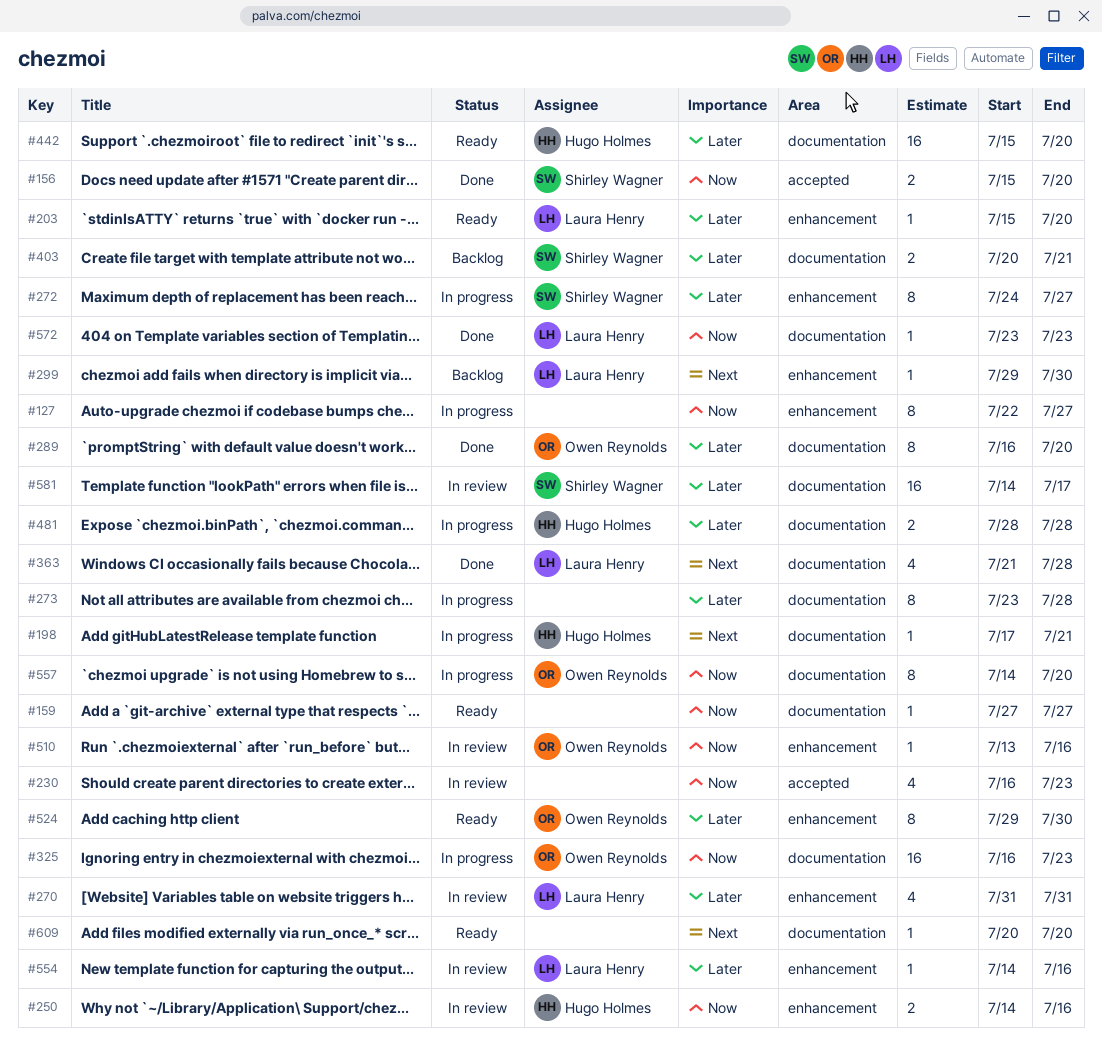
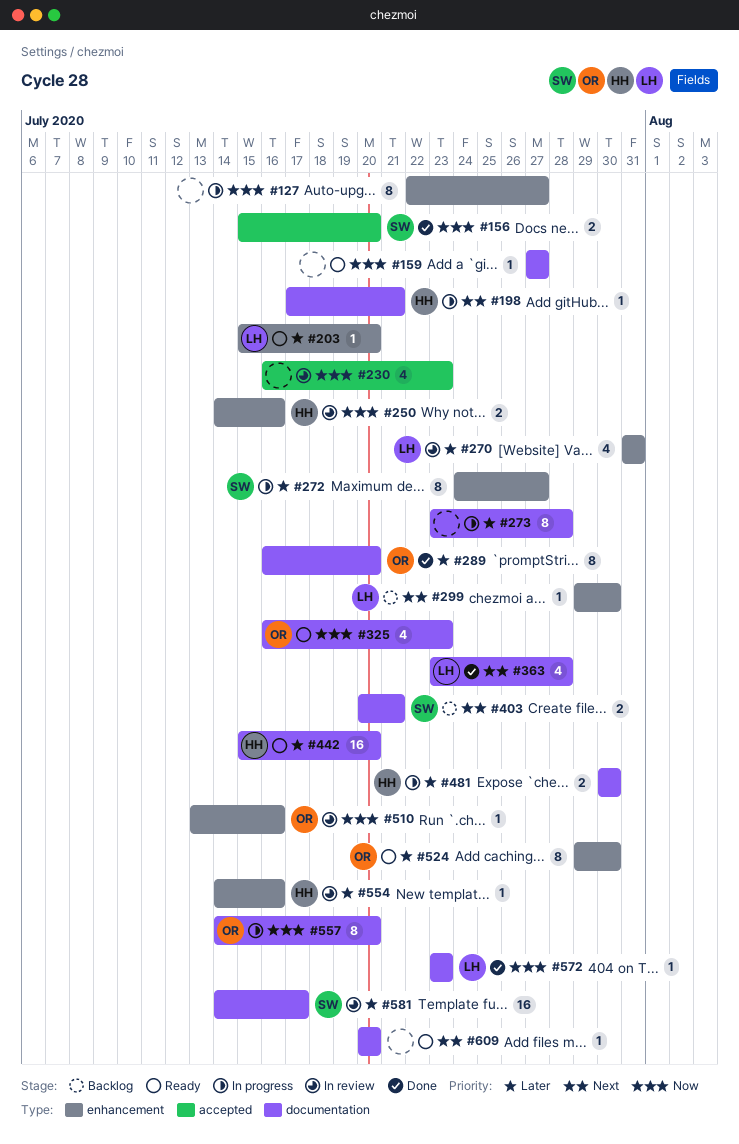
#325, status: In progress -> Ready
#325, estimate: 16 -> 4
#363, start: Jul 21 -> Jul 23
#403, priority: Later -> Next
#481, start: Jul 28 -> Jul 30
#481, due: Jul 28 -> Jul 30
#554, owner: Laura Henry -> Hugo Holmes

